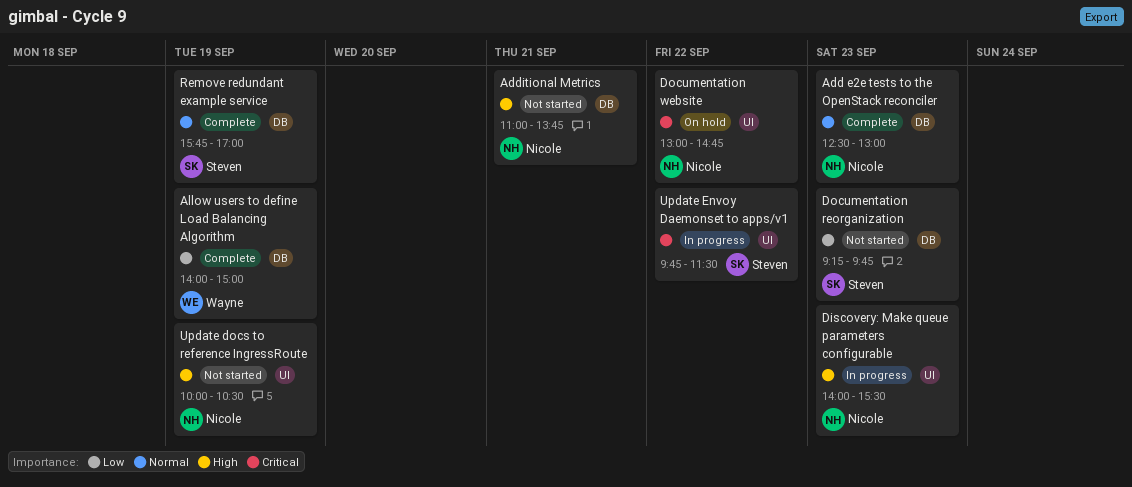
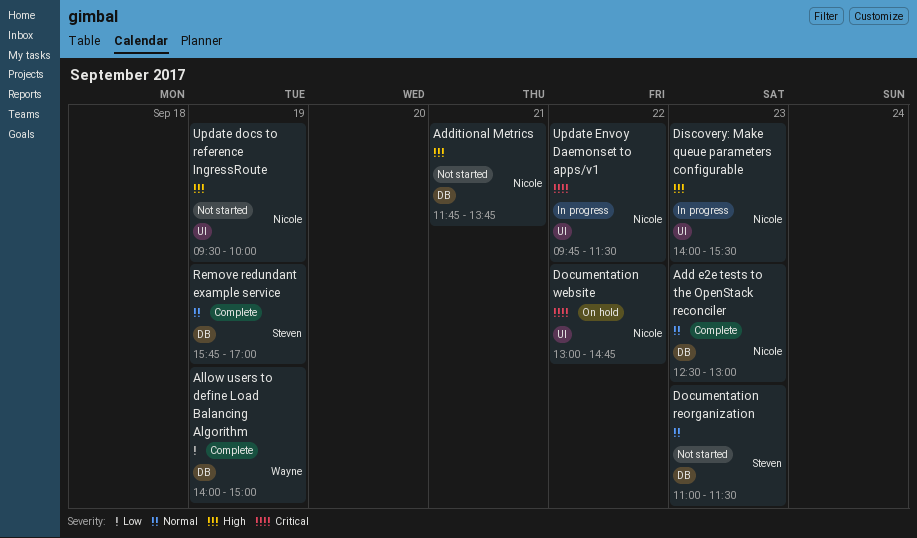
Additional Metrics, begins: 11:00 -> 11:45
Documentation reorganization, priority: Low -> Normal
Documentation reorganization, begins: 09:15 -> 11:00
Documentation reorganization, ends: 09:45 -> 11:30
Update docs to reference IngressRoute, begins: 10:00 -> 09:30
Update docs to reference IngressRoute, ends: 10:30 -> 10:00
Update Envoy Daemonset to apps/v1, owner: Steven -> Nicole

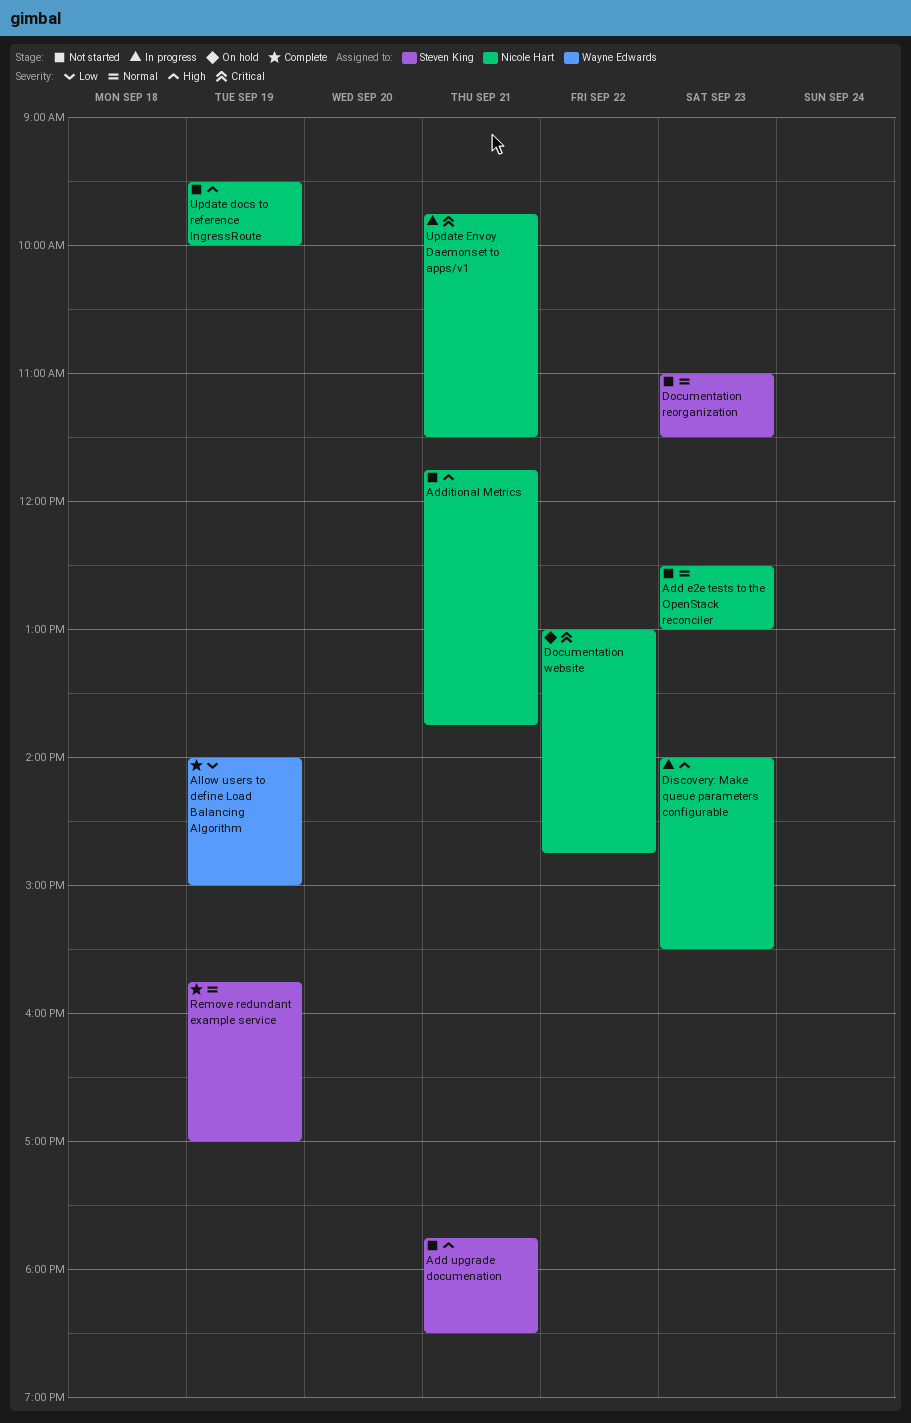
Add e2e tests to the OpenStack reconciler, status: Complete -> Not started
Add upgrade documenation: none -> present
Update Envoy Daemonset to apps/v1, day: Sep 22 -> Sep 21

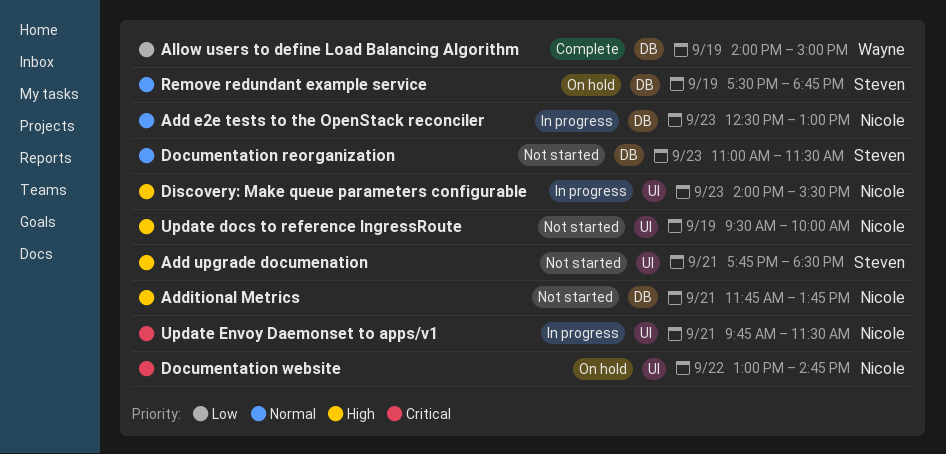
Add e2e tests to the OpenStack reconciler, status: Not started -> In progress
Remove redundant example service, status: Complete -> On hold
Remove redundant example service, begins: 15:45 -> 17:30
Remove redundant example service, ends: 17:00 -> 18:45

